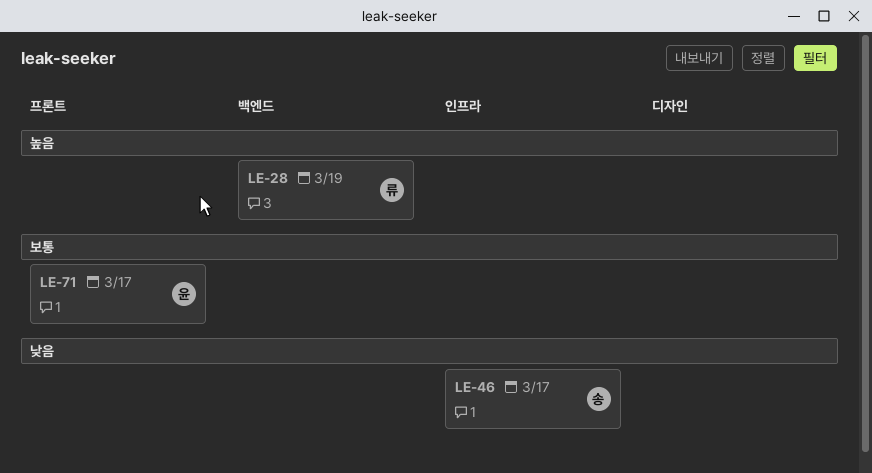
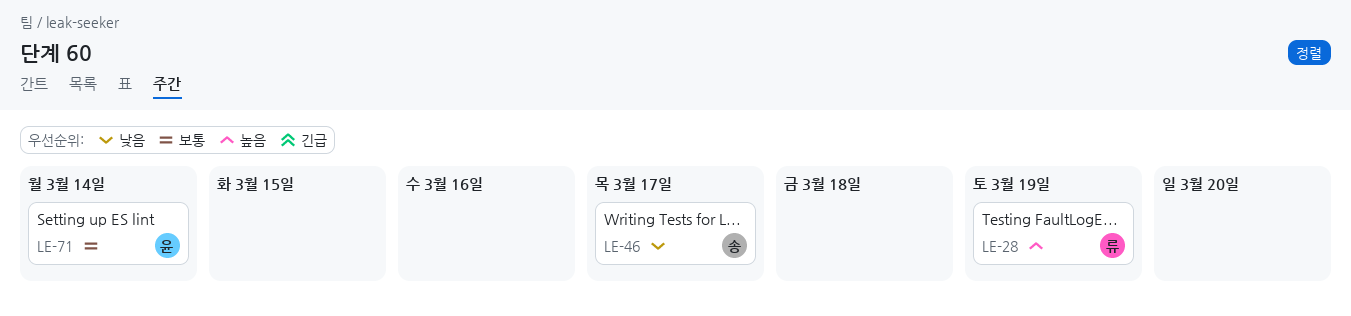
LE-71, due: Mar 17 -> Mar 14

